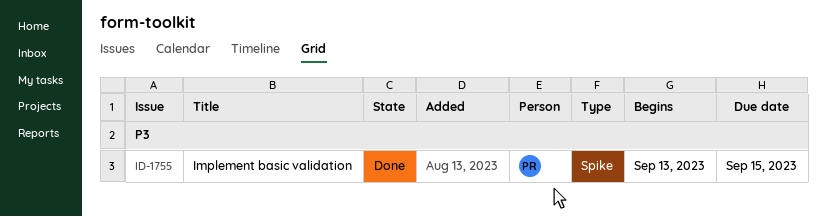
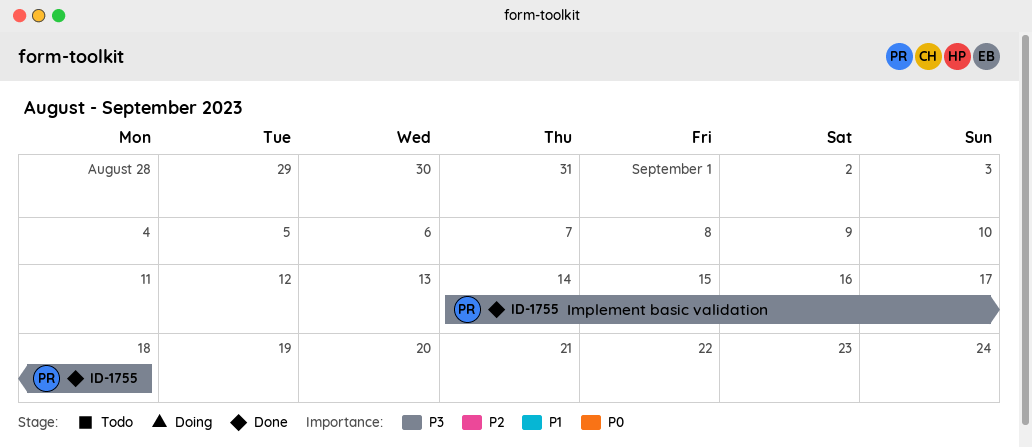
ID-1755, start: Sep 13 -> Sep 14
ID-1755, due: Sep 15 -> Sep 18

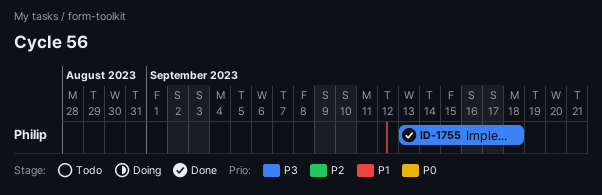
ID-1755, start: Sep 14 -> Sep 13

